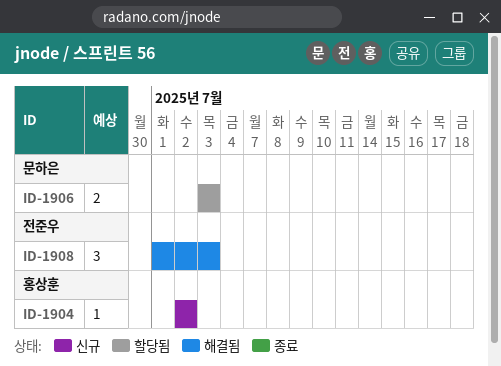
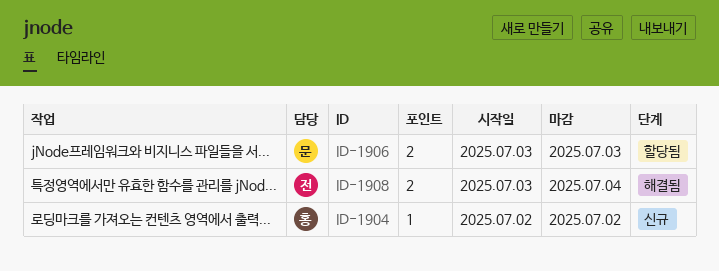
ID-1908, estimate: 3 -> 2
ID-1908, start: Jul 1 -> Jul 3
ID-1908, due: Jul 3 -> Jul 4

